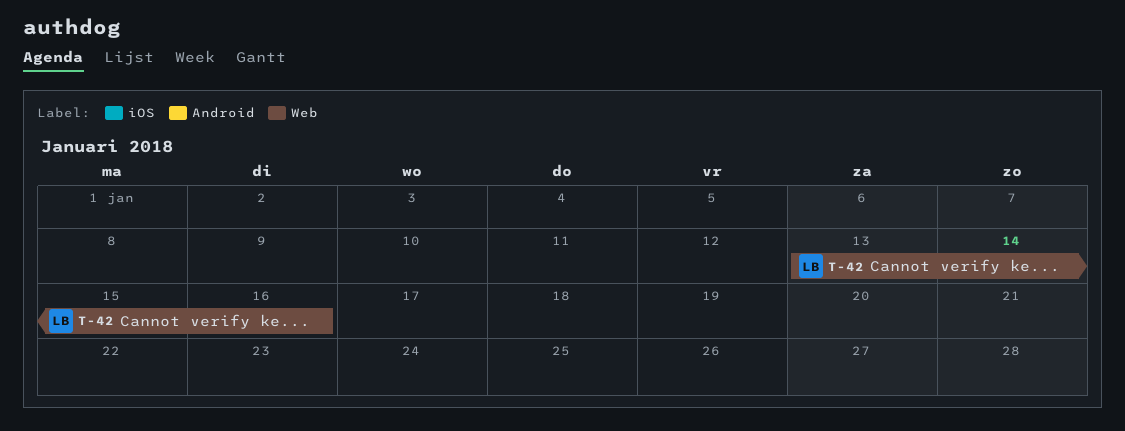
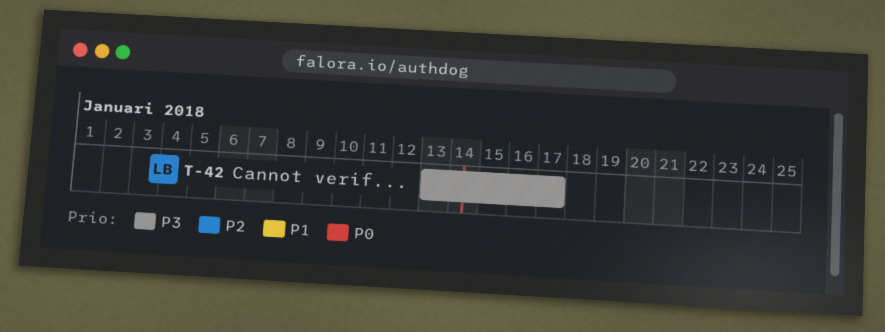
T-42, due: Jan 16 -> Jan 17

